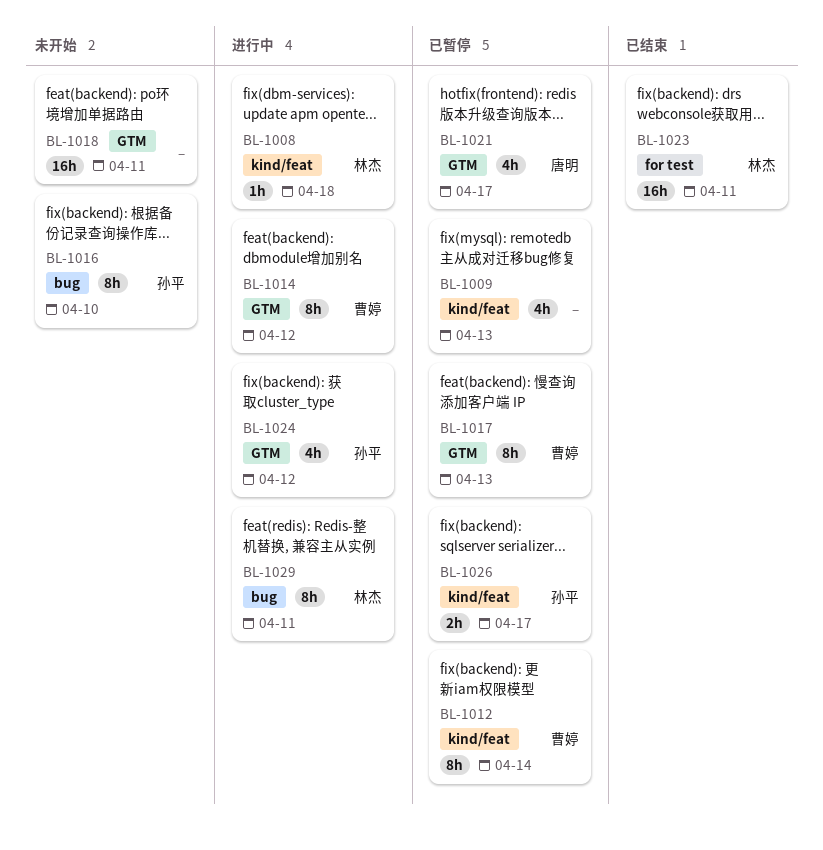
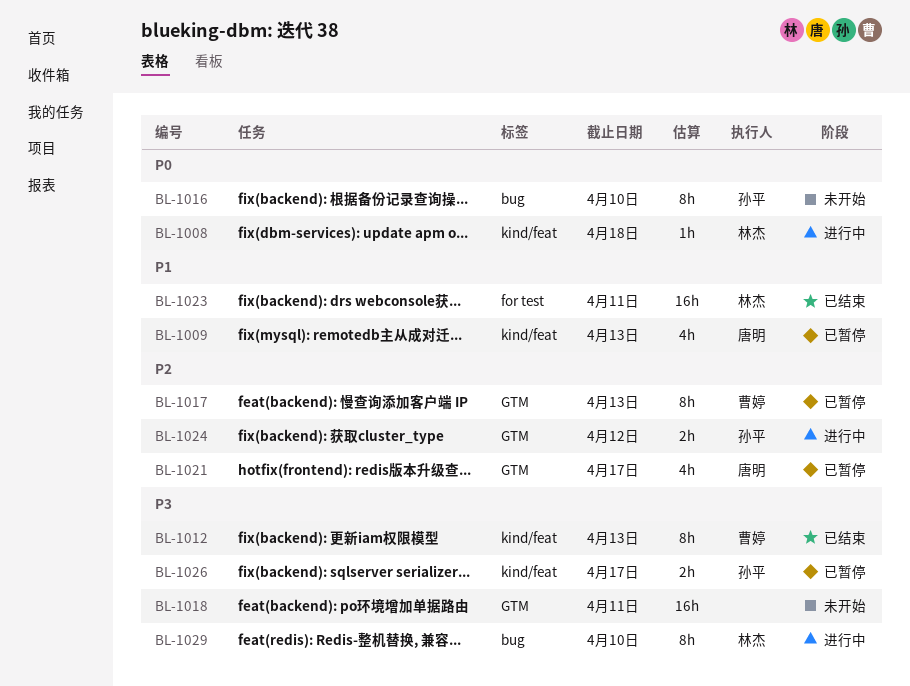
BL-1009, owner: none -> 唐明
BL-1012, status: 已暂停 -> 已结束
BL-1012, due: Apr 14 -> Apr 13
BL-1014: present -> none
BL-1024, estimate: 4h -> 2h
BL-1029, due: Apr 11 -> Apr 10

